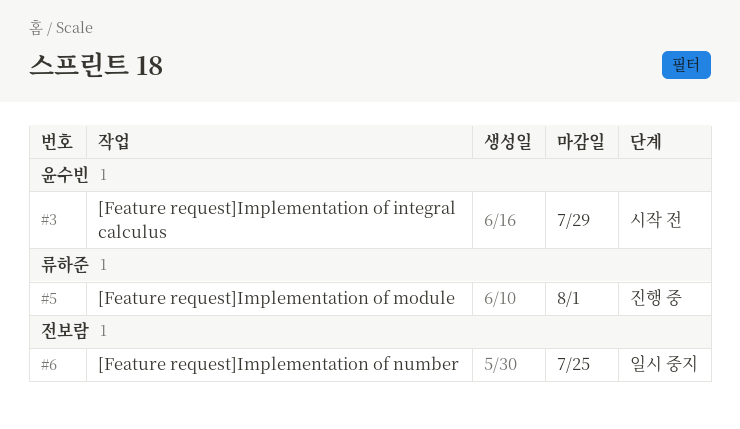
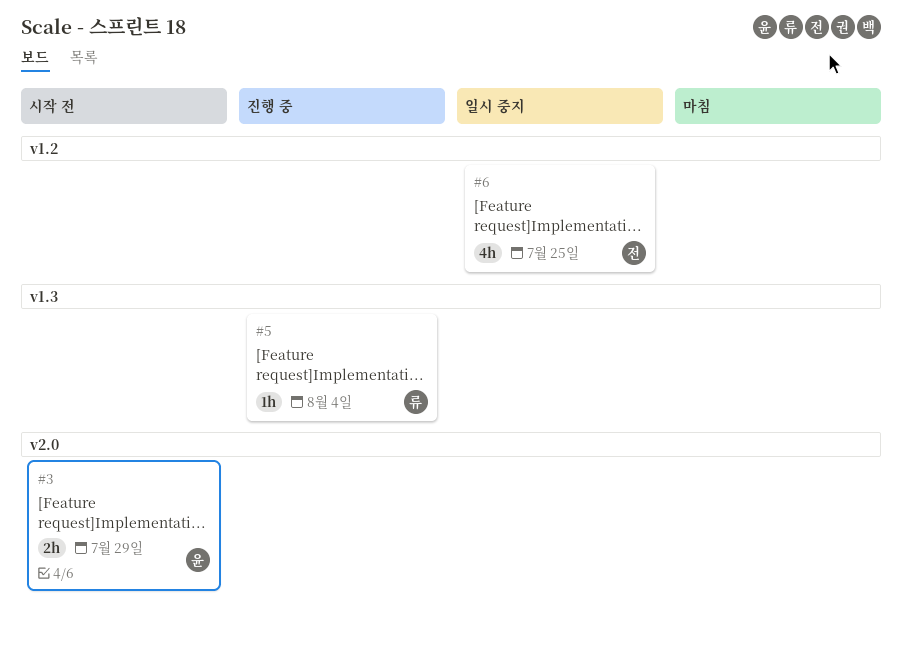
#5, due: Aug 1 -> Aug 4

